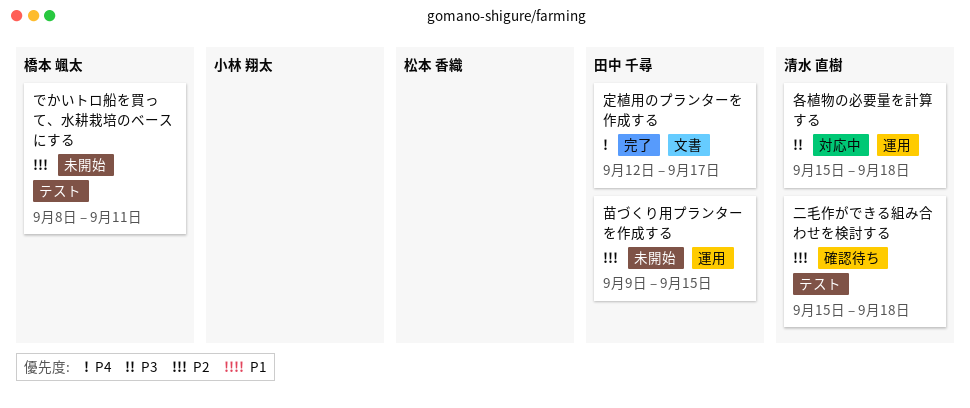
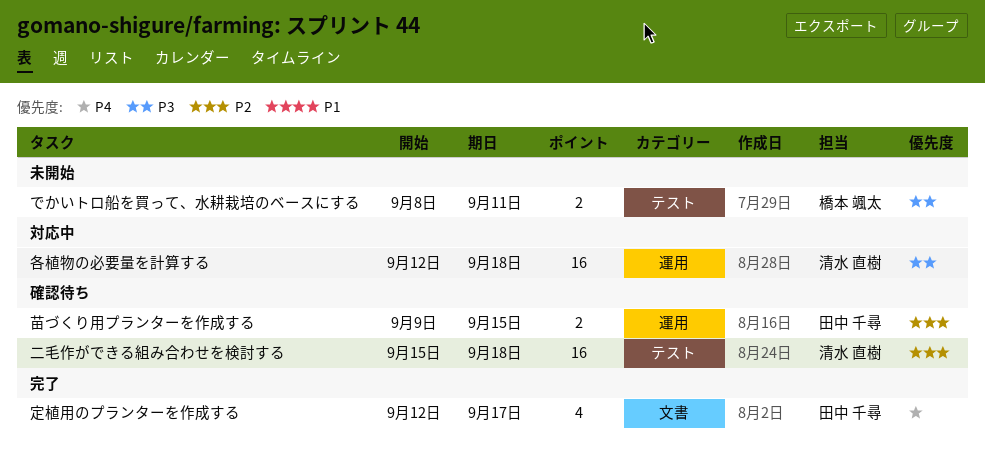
でかいトロ船を買って、水耕栽培のベースにする, priority: P2 -> P3
各植物の必要量を計算する, start: Sep 15 -> Sep 12
苗づくり用プランターを作成する, status: 未開始 -> 確認待ち

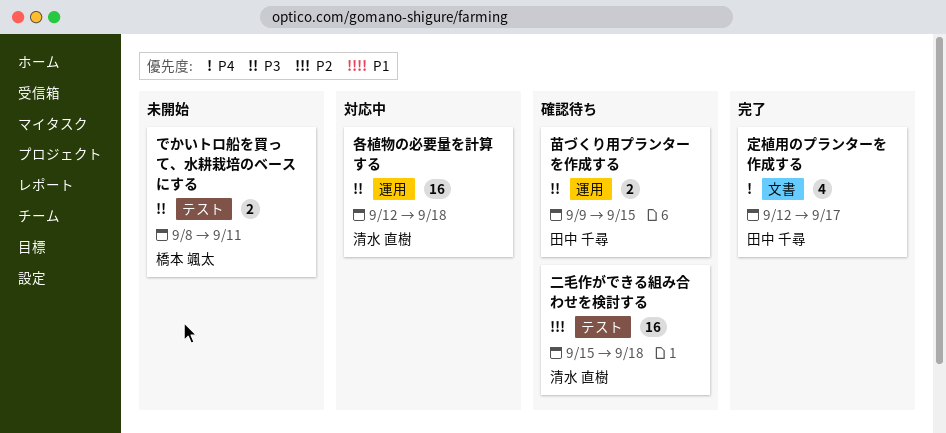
苗づくり用プランターを作成する, priority: P2 -> P3

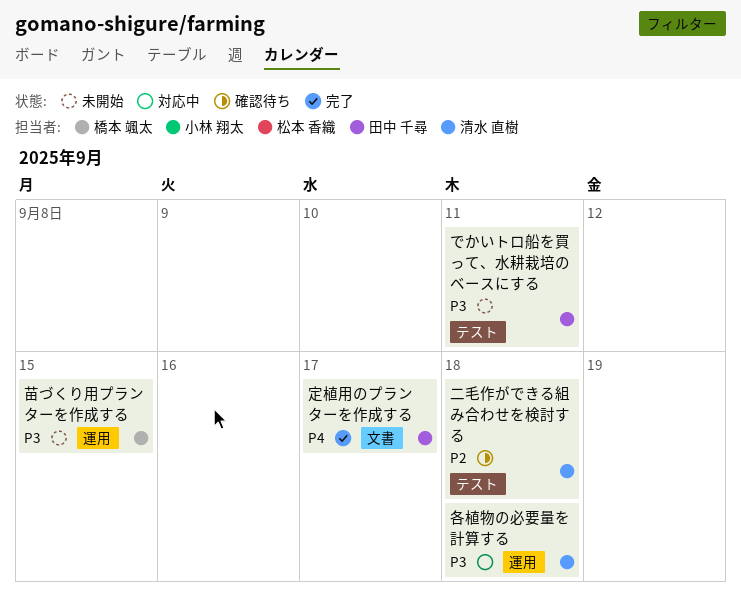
でかいトロ船を買って、水耕栽培のベースにする, owner: 橋本 颯太 -> 田中 千尋
苗づくり用プランターを作成する, status: 確認待ち -> 未開始
苗づくり用プランターを作成する, owner: 田中 千尋 -> 橋本 颯太

